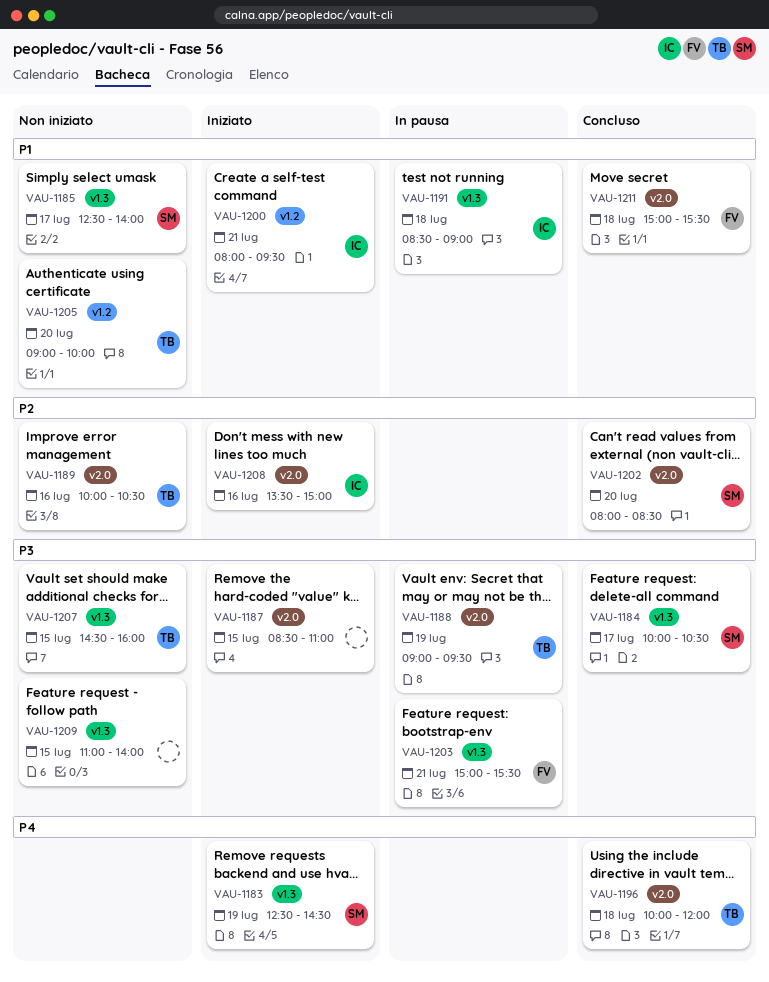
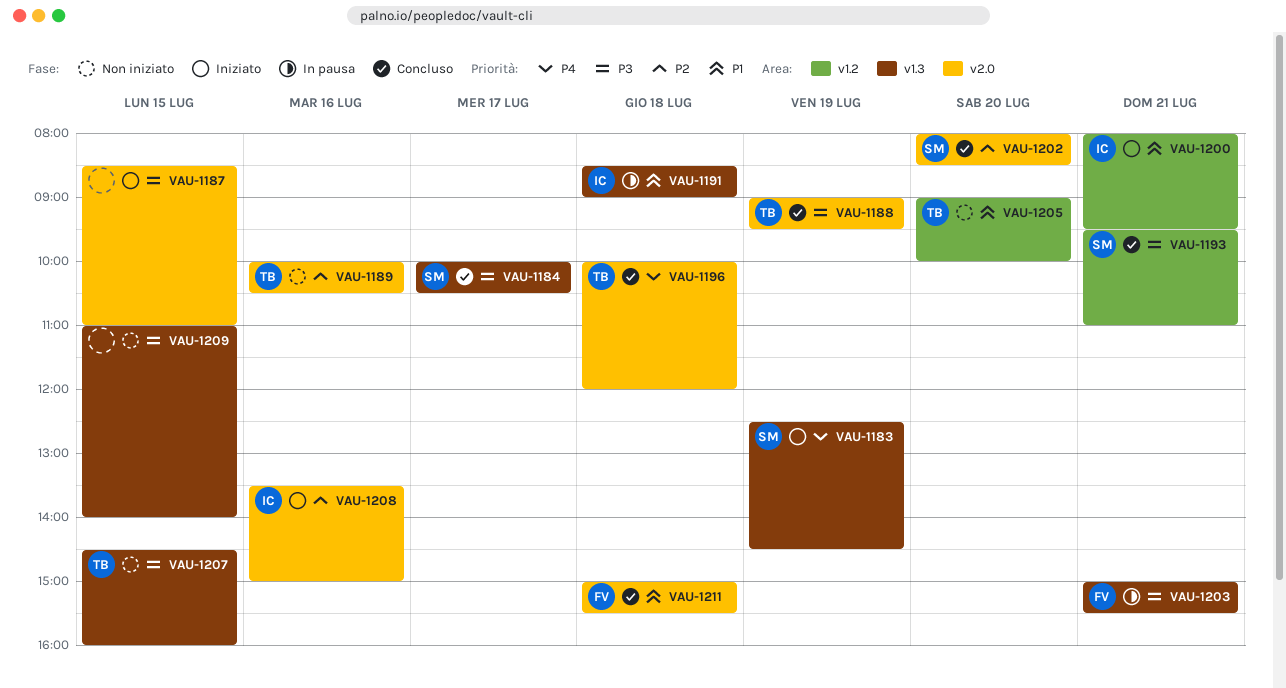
VAU-1185: present -> none
VAU-1188, status: In pausa -> Concluso
VAU-1193: none -> present

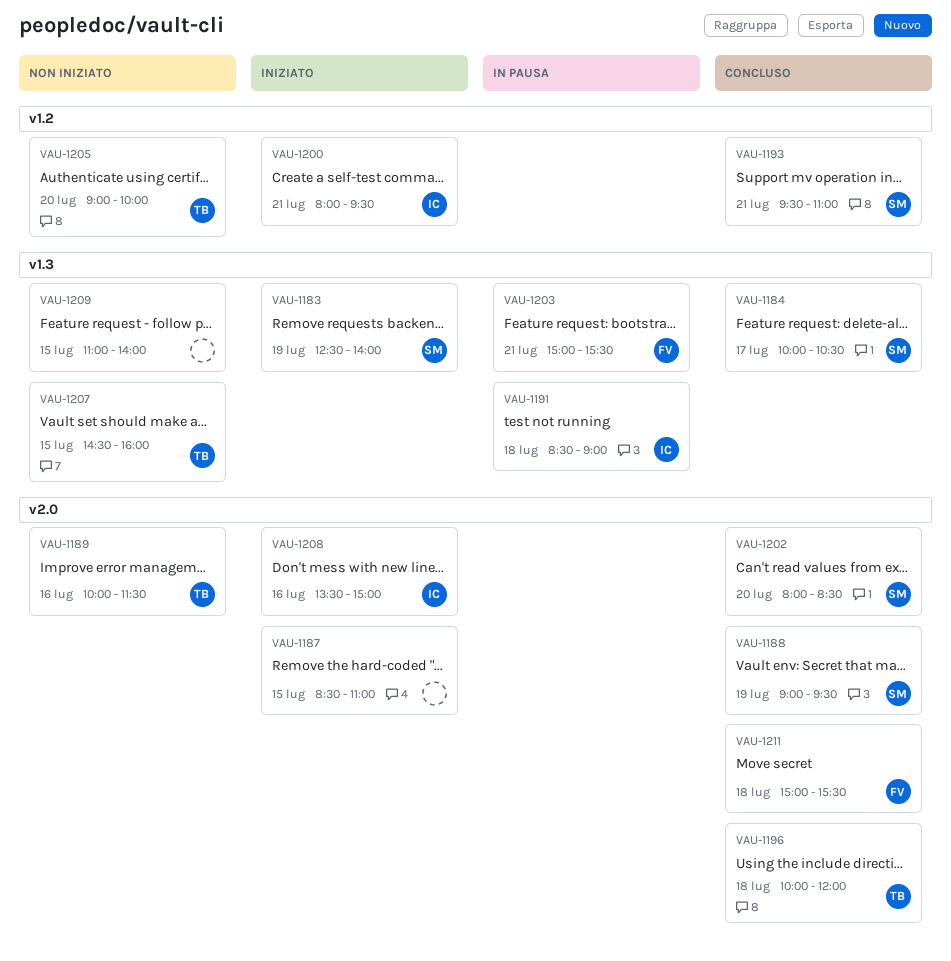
VAU-1183, ends: 14:30 -> 14:00
VAU-1188, owner: TB -> SM
VAU-1189, ends: 10:30 -> 11:30

